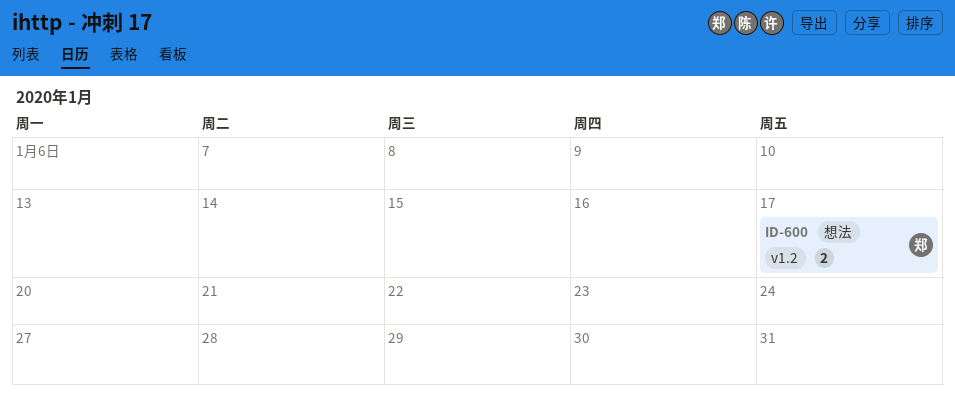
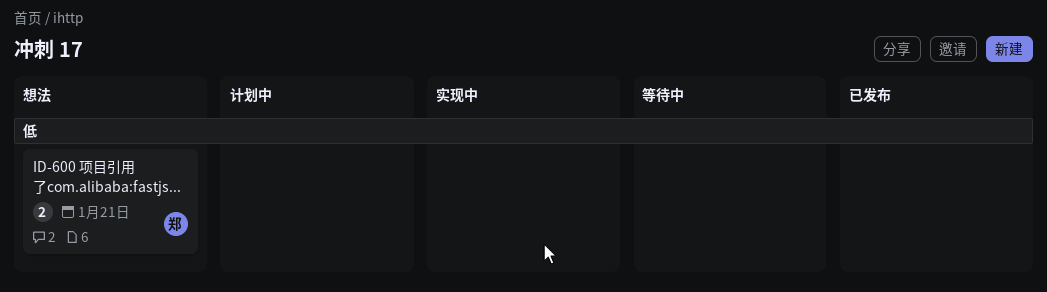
ID-600, due: Jan 17 -> Jan 21

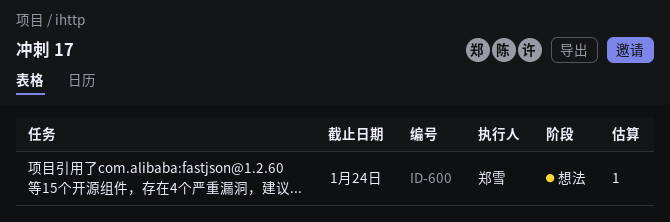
ID-600, estimate: 2 -> 1
ID-600, due: Jan 21 -> Jan 24

